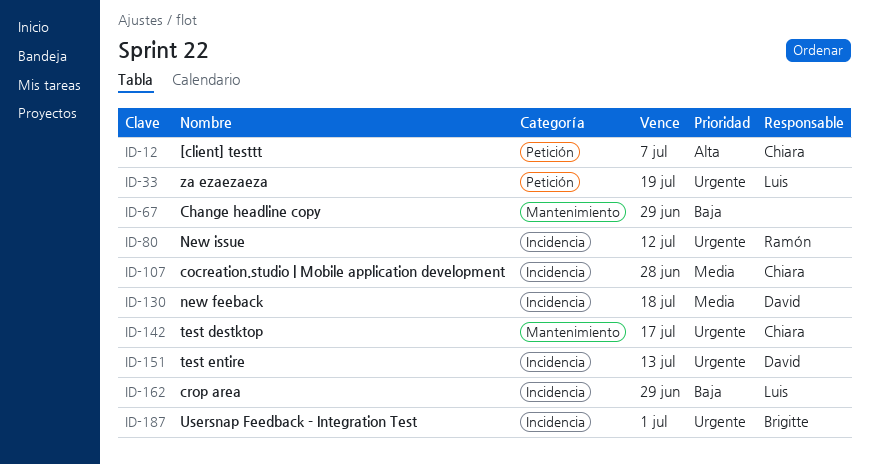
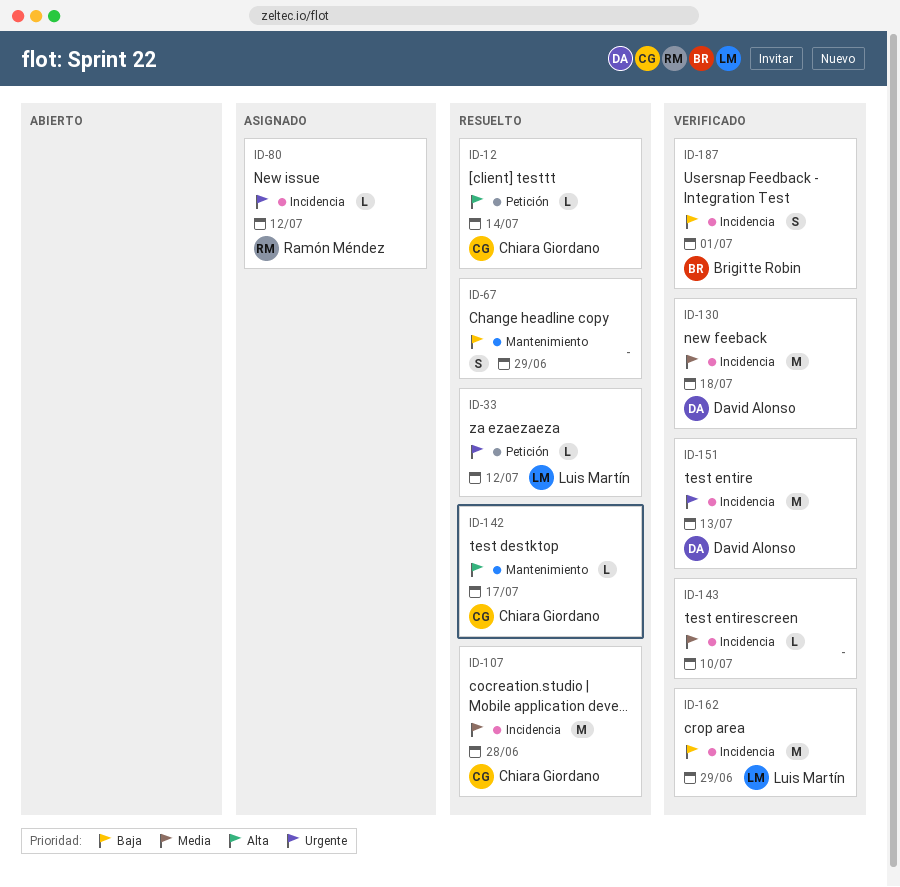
ID-12, due: Jul 7 -> Jul 14
ID-33, due: Jul 19 -> Jul 12
ID-142, priority: Urgente -> Alta
ID-143: none -> present
ID-187, priority: Urgente -> Baja

